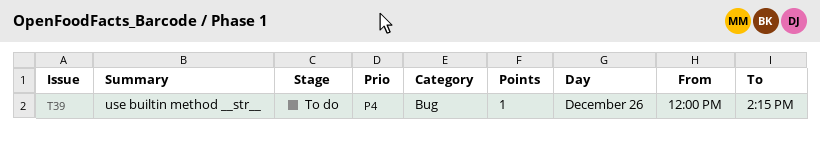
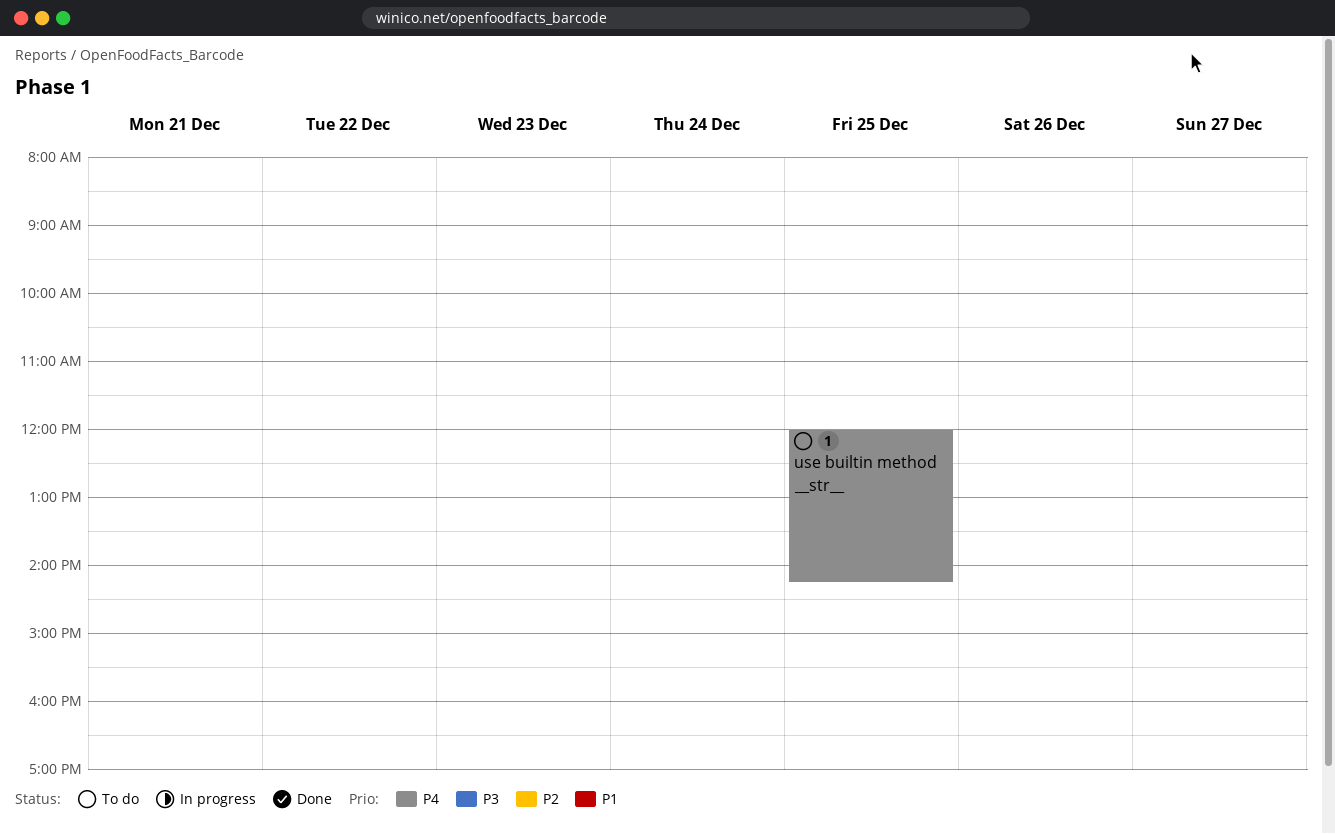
use builtin method __str__, day: Dec 26 -> Dec 25

